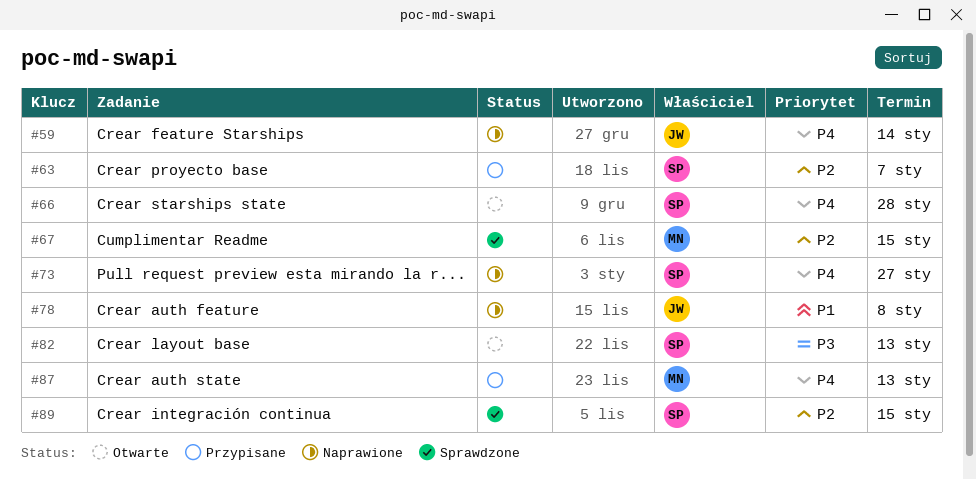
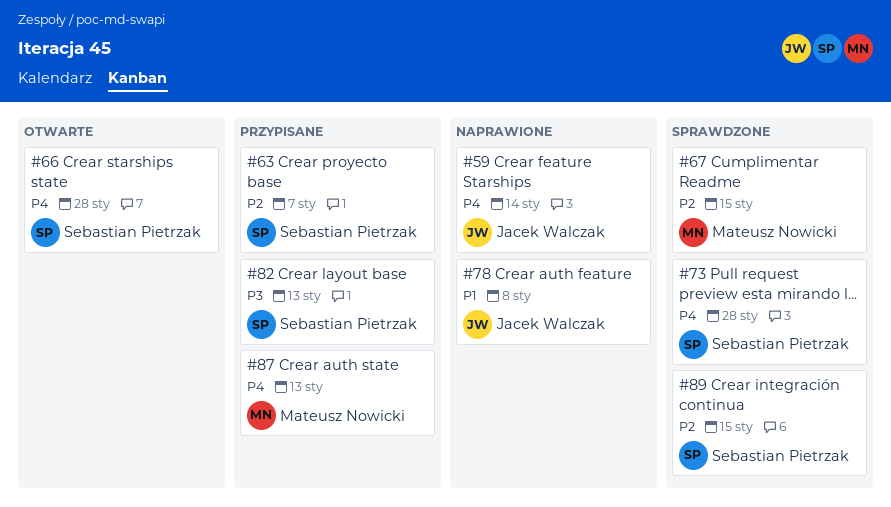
#73, status: Naprawione -> Sprawdzone
#73, due: Jan 27 -> Jan 28
#82, status: Otwarte -> Przypisane

